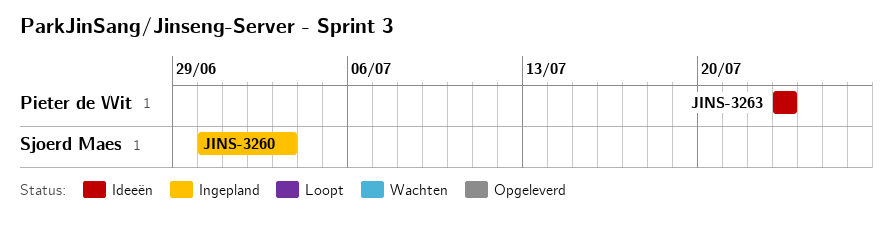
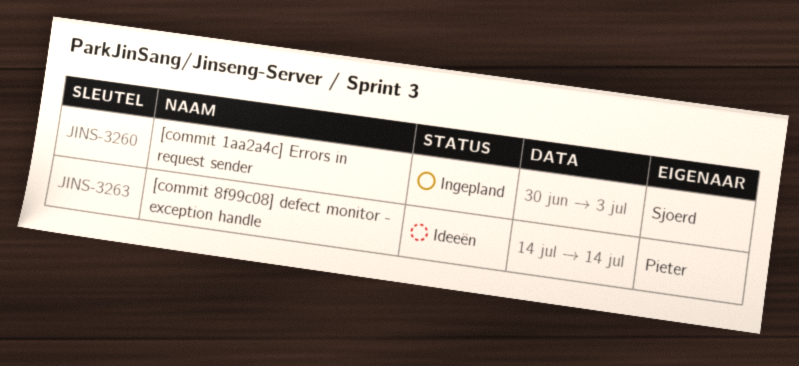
JINS-3263, start: Jul 23 -> Jul 14
JINS-3263, due: Jul 23 -> Jul 14

